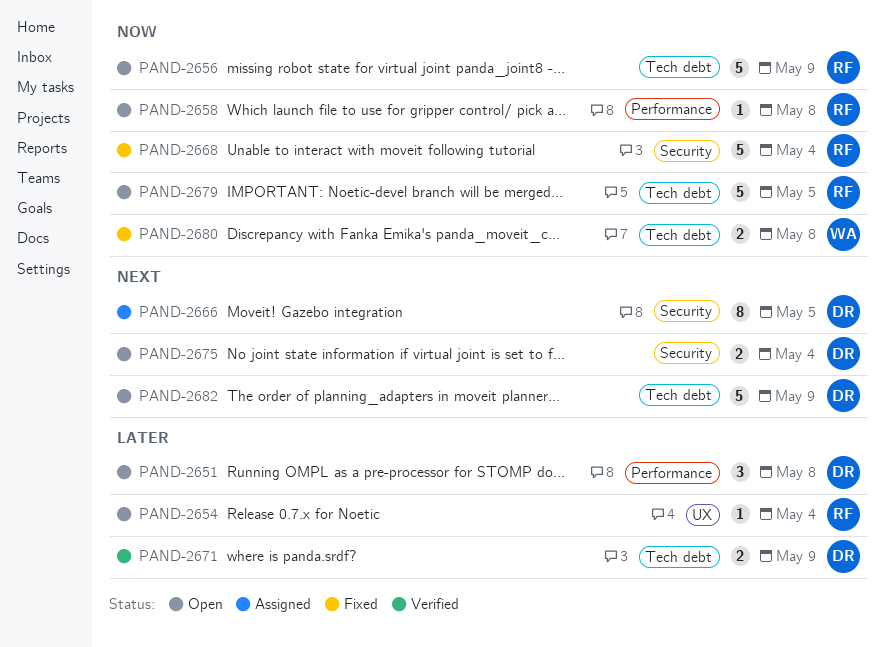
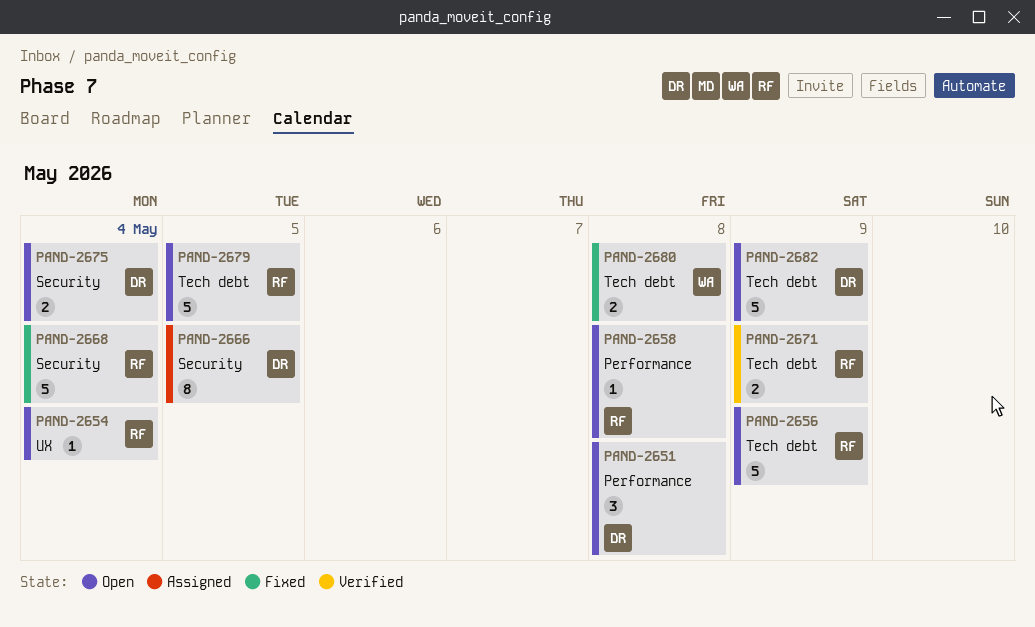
PAND-2671, owner: DR -> RF

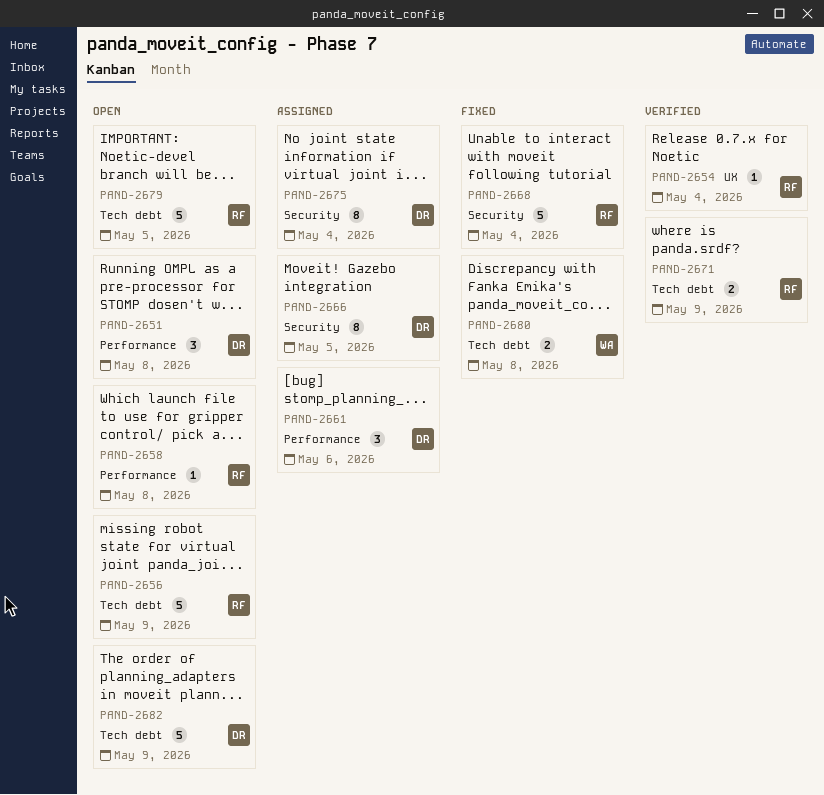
PAND-2654, status: Open -> Verified
PAND-2661: none -> present
PAND-2675, status: Open -> Assigned
PAND-2675, estimate: 2 -> 8

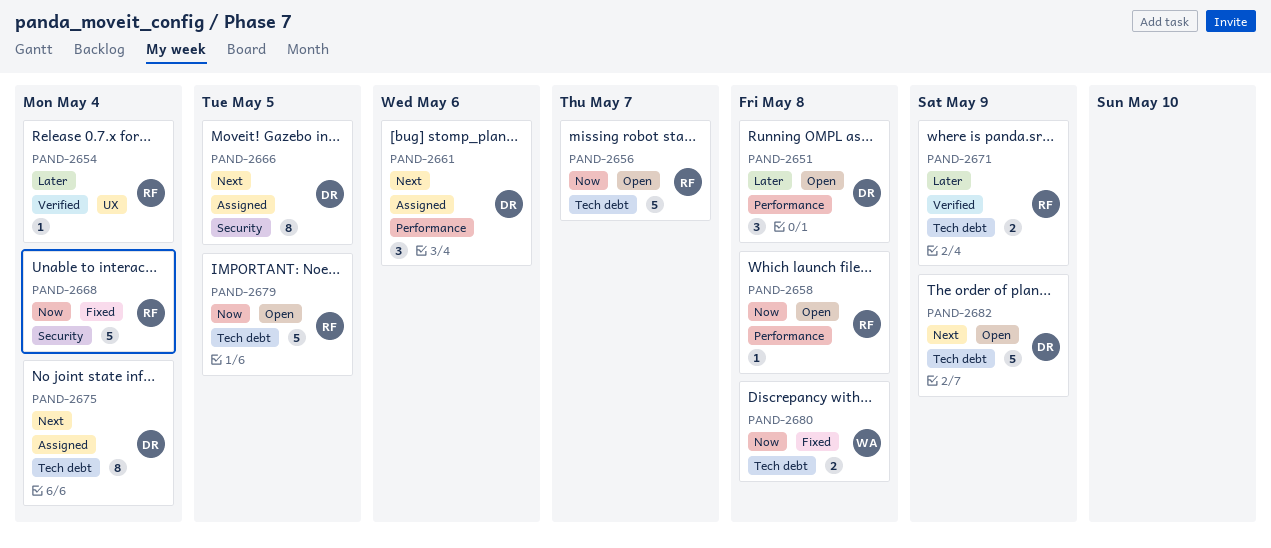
PAND-2656, due: May 9 -> May 7
PAND-2675, label: Security -> Tech debt

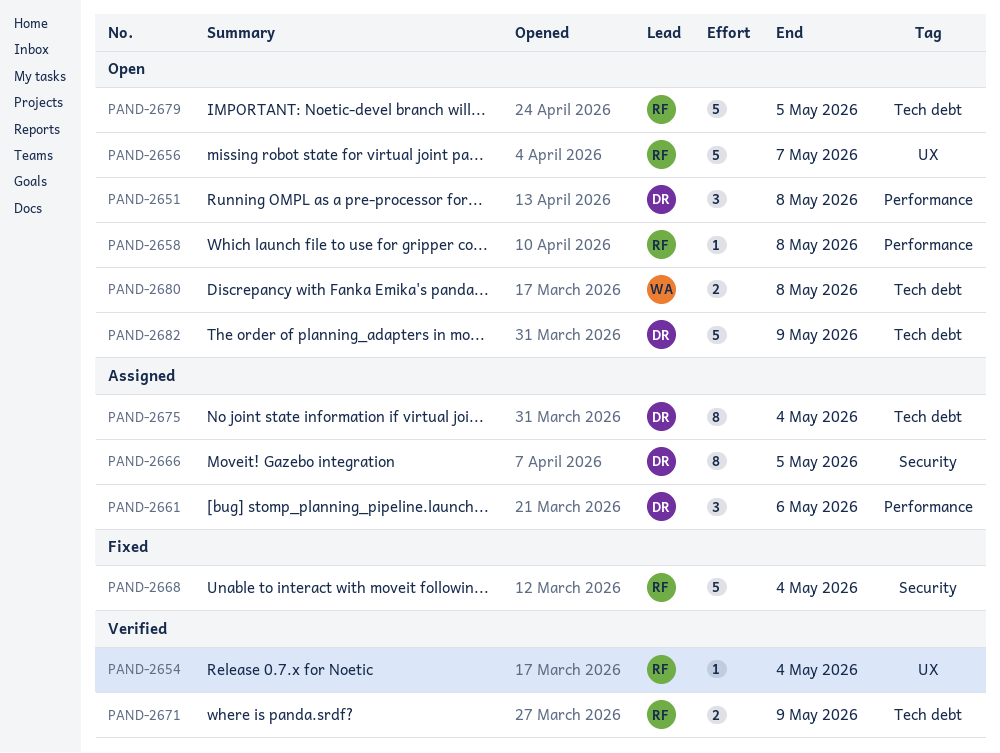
PAND-2656, label: Tech debt -> UX
PAND-2680, status: Fixed -> Open

